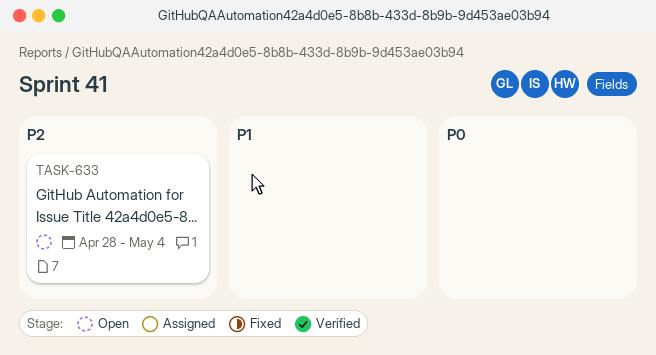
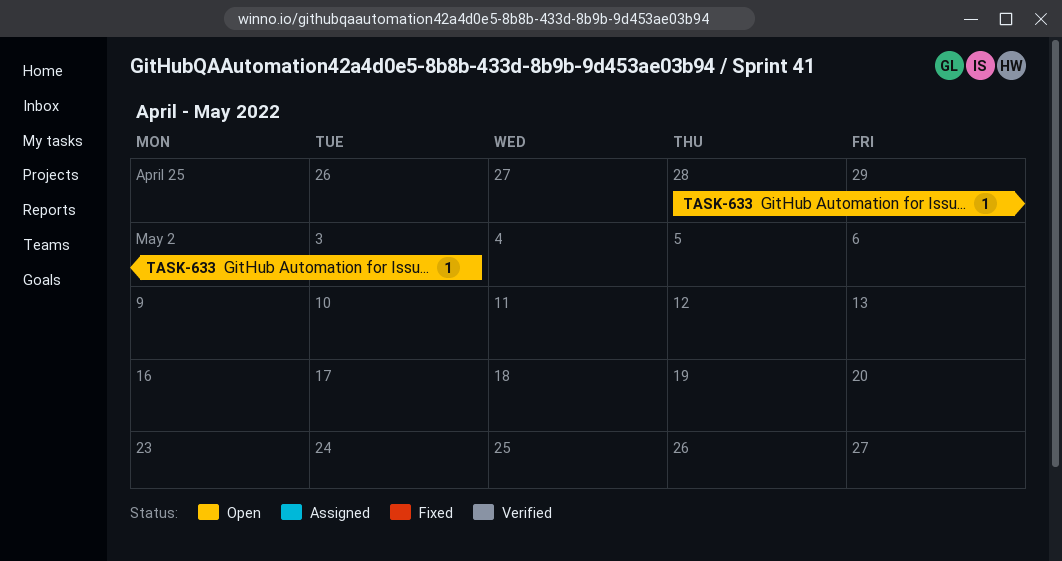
TASK-633, due: May 4 -> May 3

